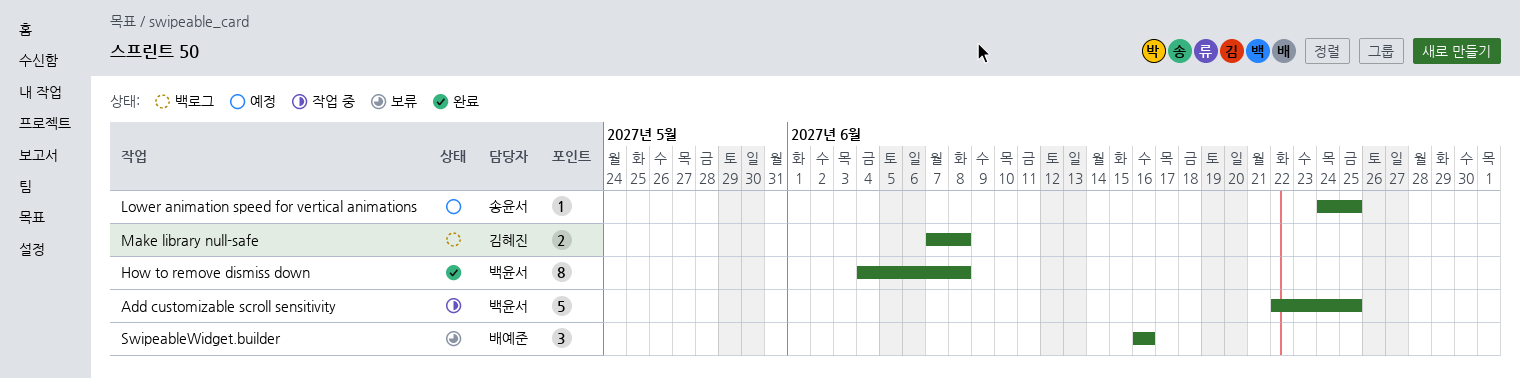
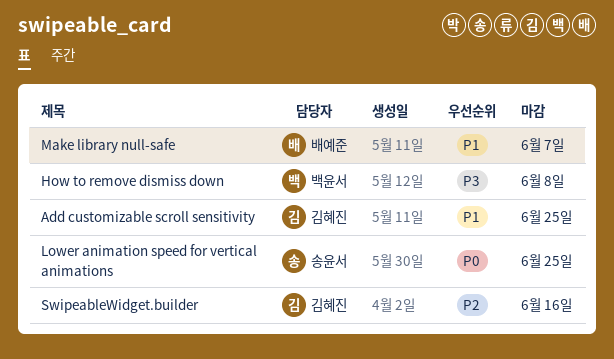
Add customizable scroll sensitivity, owner: 백윤서 -> 김혜진
Make library null-safe, owner: 김혜진 -> 배예준
Make library null-safe, due: Jun 8 -> Jun 7
SwipeableWidget.builder, owner: 배예준 -> 김혜진

